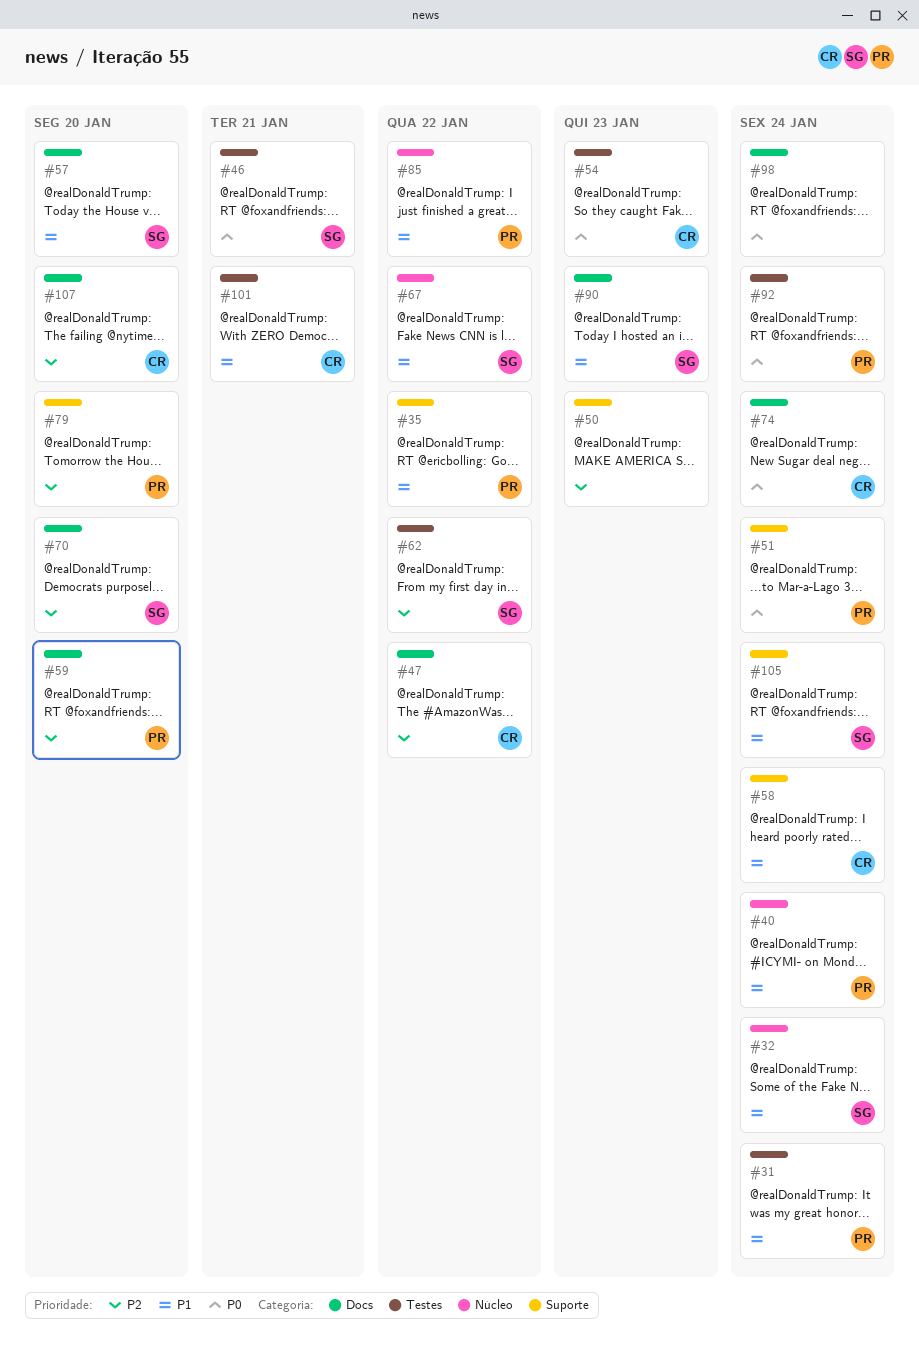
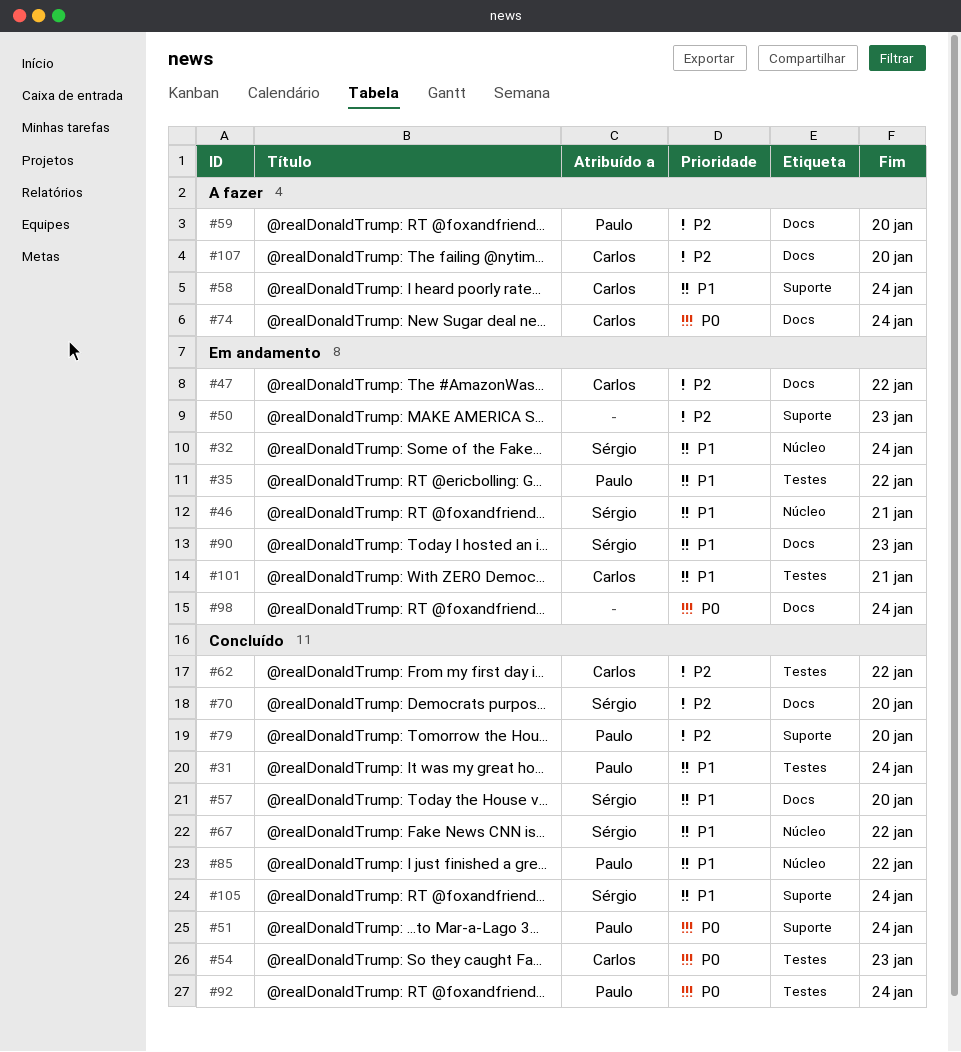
#35, label: Suporte -> Testes
#40: present -> none
#46, priority: P0 -> P1
#46, label: Testes -> Núcleo
#62, owner: Sérgio -> Carlos

